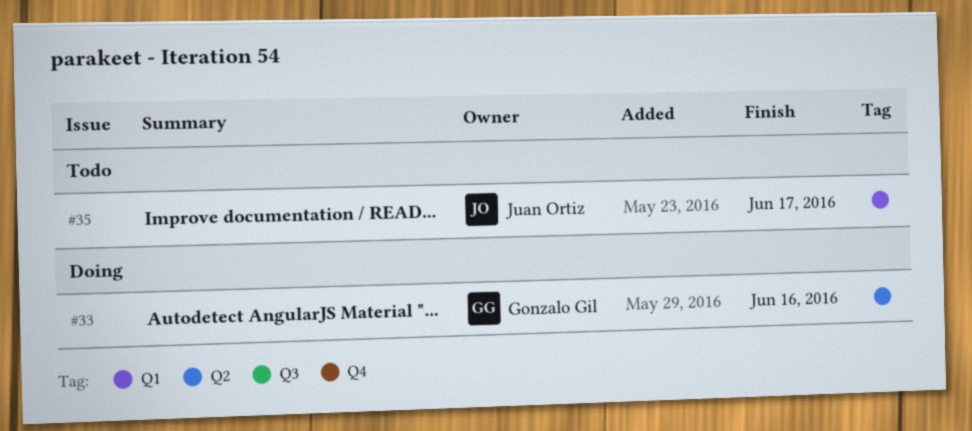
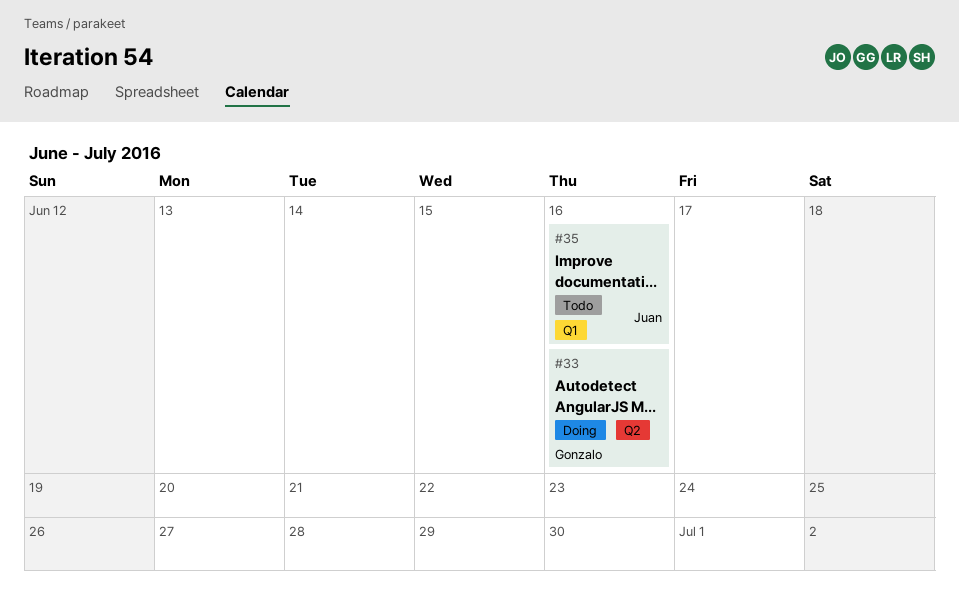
#35, due: Jun 17 -> Jun 16

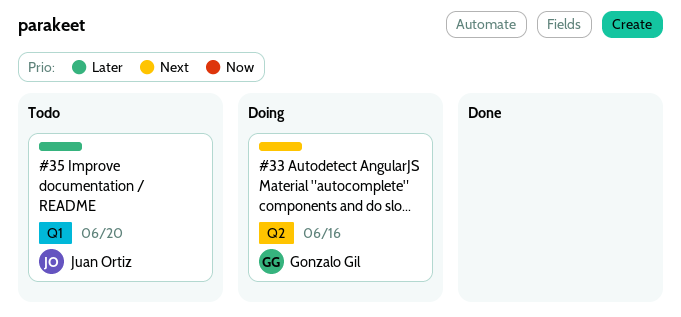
#35, due: Jun 16 -> Jun 20

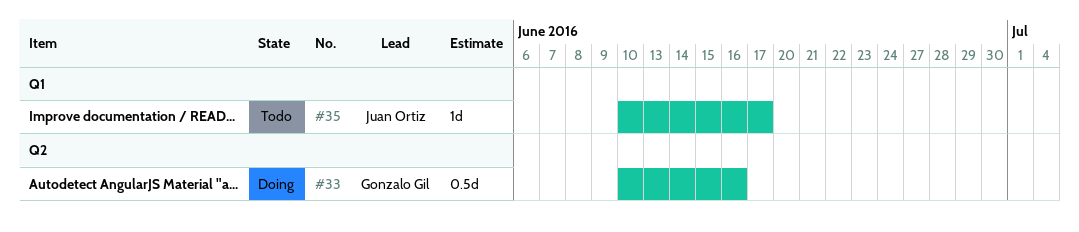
#35, due: Jun 20 -> Jun 17

